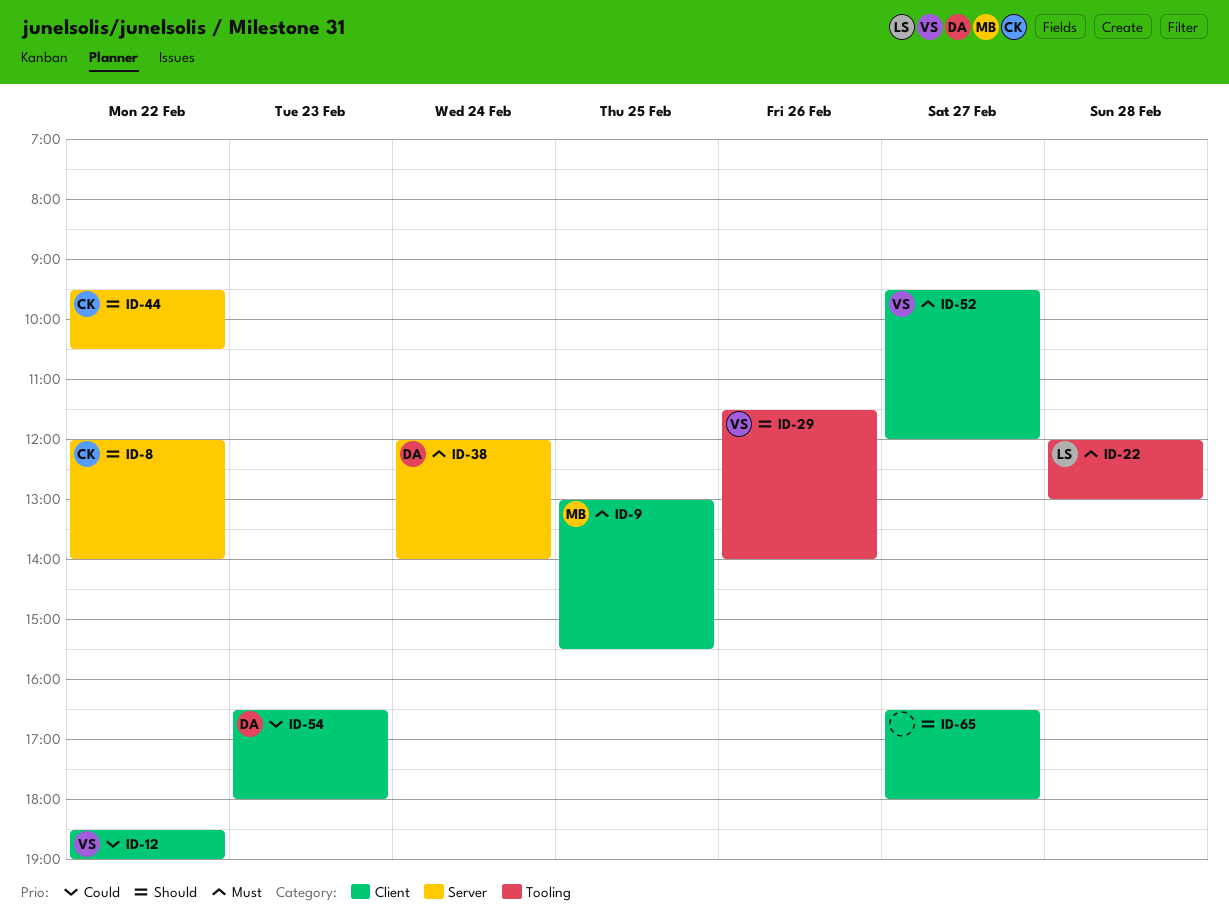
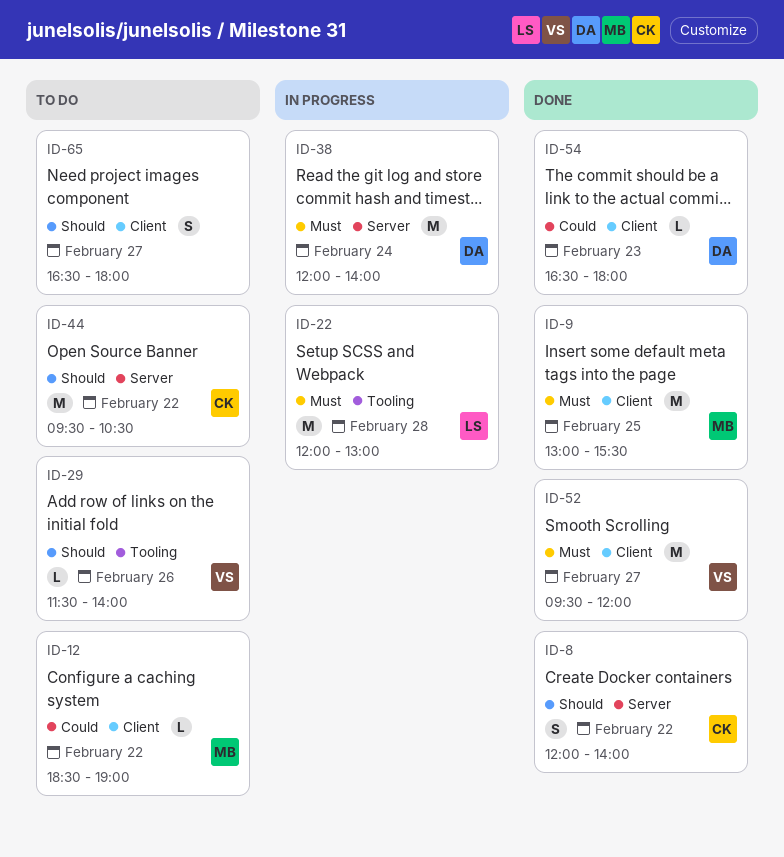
ID-12, owner: VS -> MB

